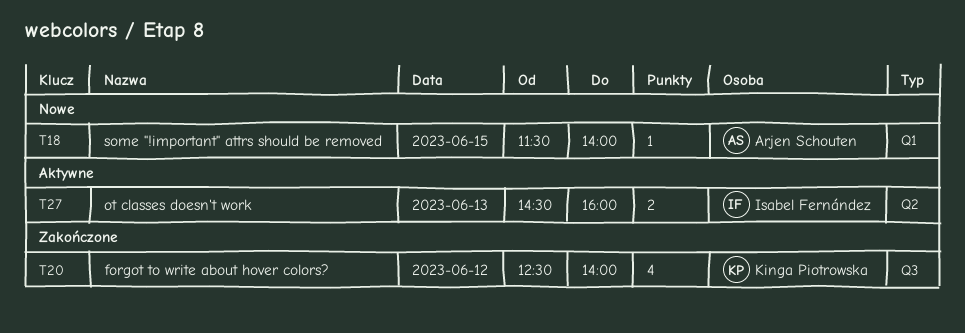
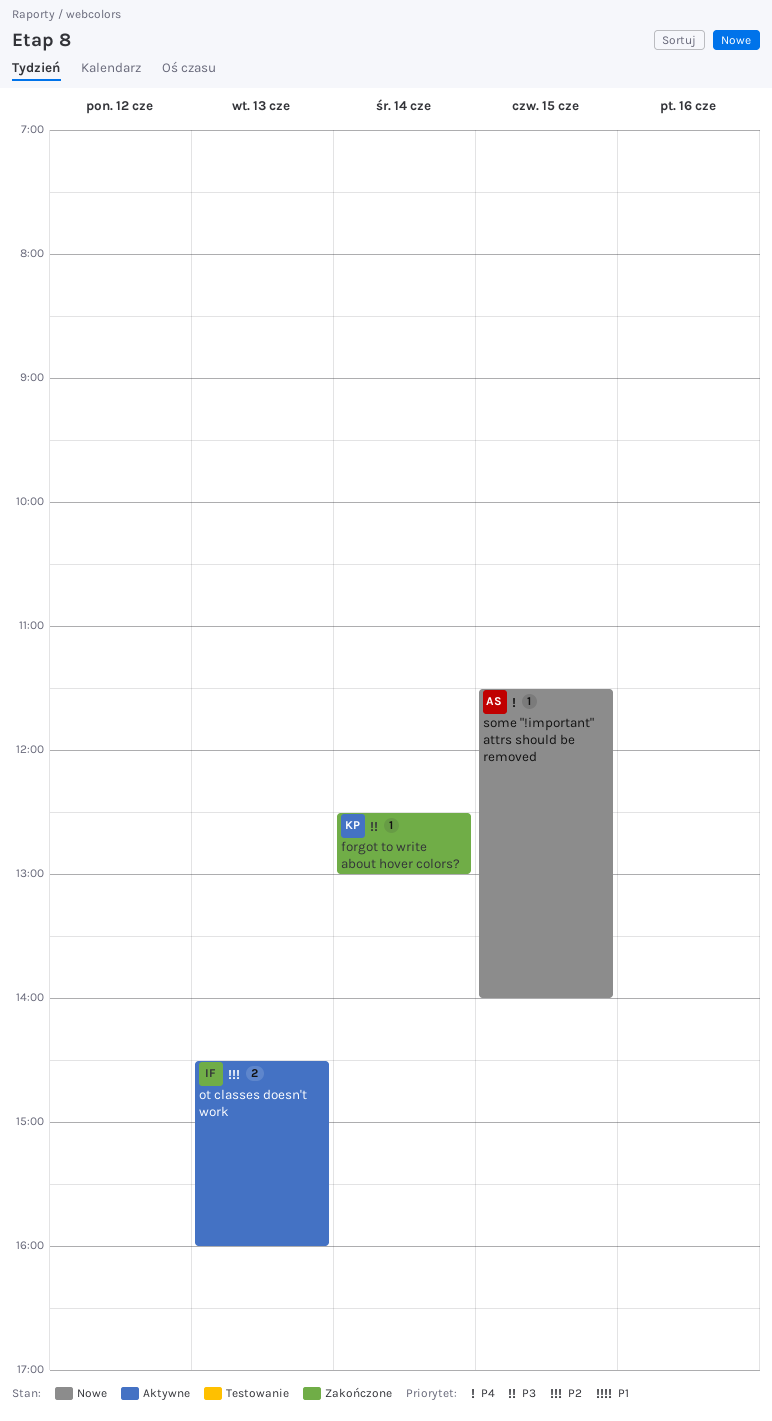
forgot to write about hover colors?, estimate: 4 -> 1
forgot to write about hover colors?, day: Jun 12 -> Jun 14
forgot to write about hover colors?, ends: 14:00 -> 13:00

